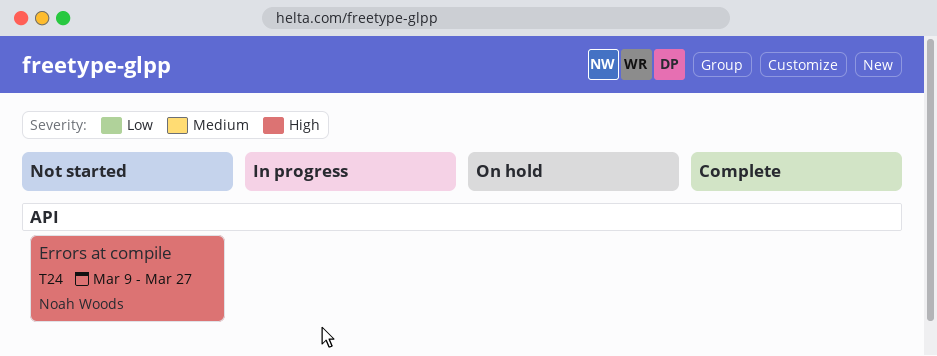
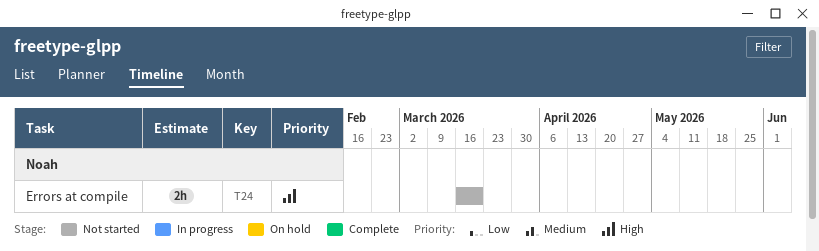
T24, start: Mar 9 -> Mar 16
T24, due: Mar 27 -> Mar 20

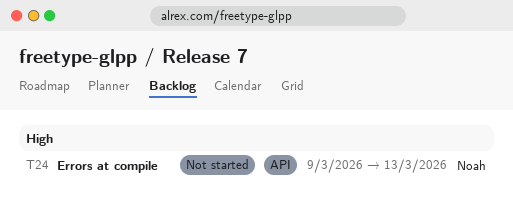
T24, start: Mar 16 -> Mar 9
T24, due: Mar 20 -> Mar 13

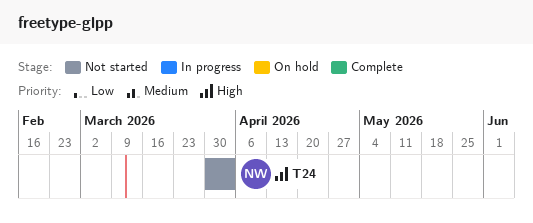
T24, start: Mar 9 -> Mar 30
T24, due: Mar 13 -> Apr 3

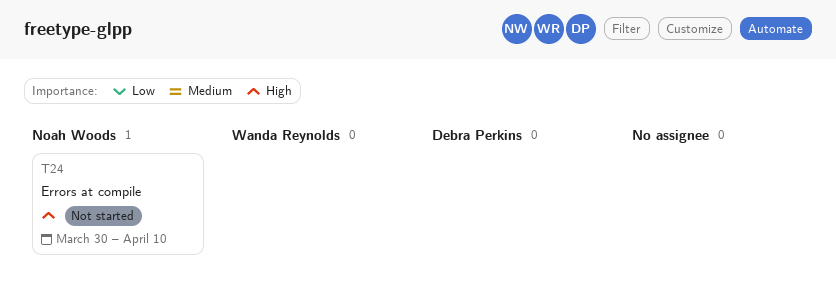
T24, due: Apr 3 -> Apr 10

